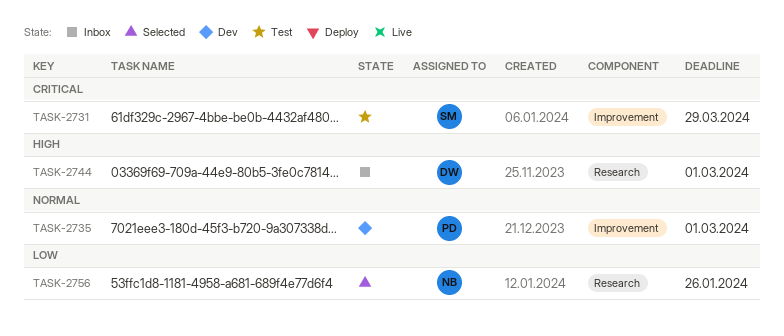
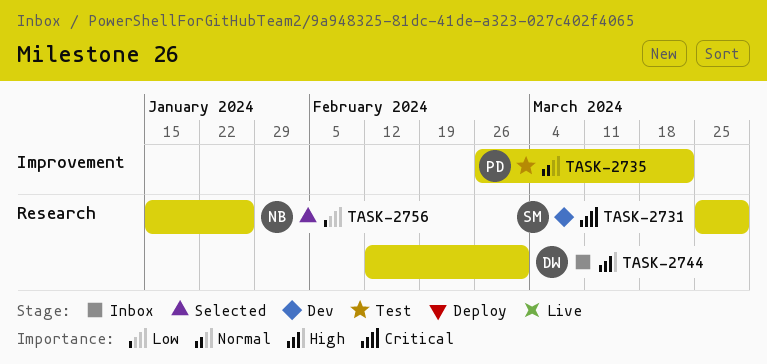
TASK-2731, status: Test -> Dev
TASK-2731, label: Improvement -> Research
TASK-2735, status: Dev -> Test
TASK-2735, due: Mar 1 -> Mar 22

